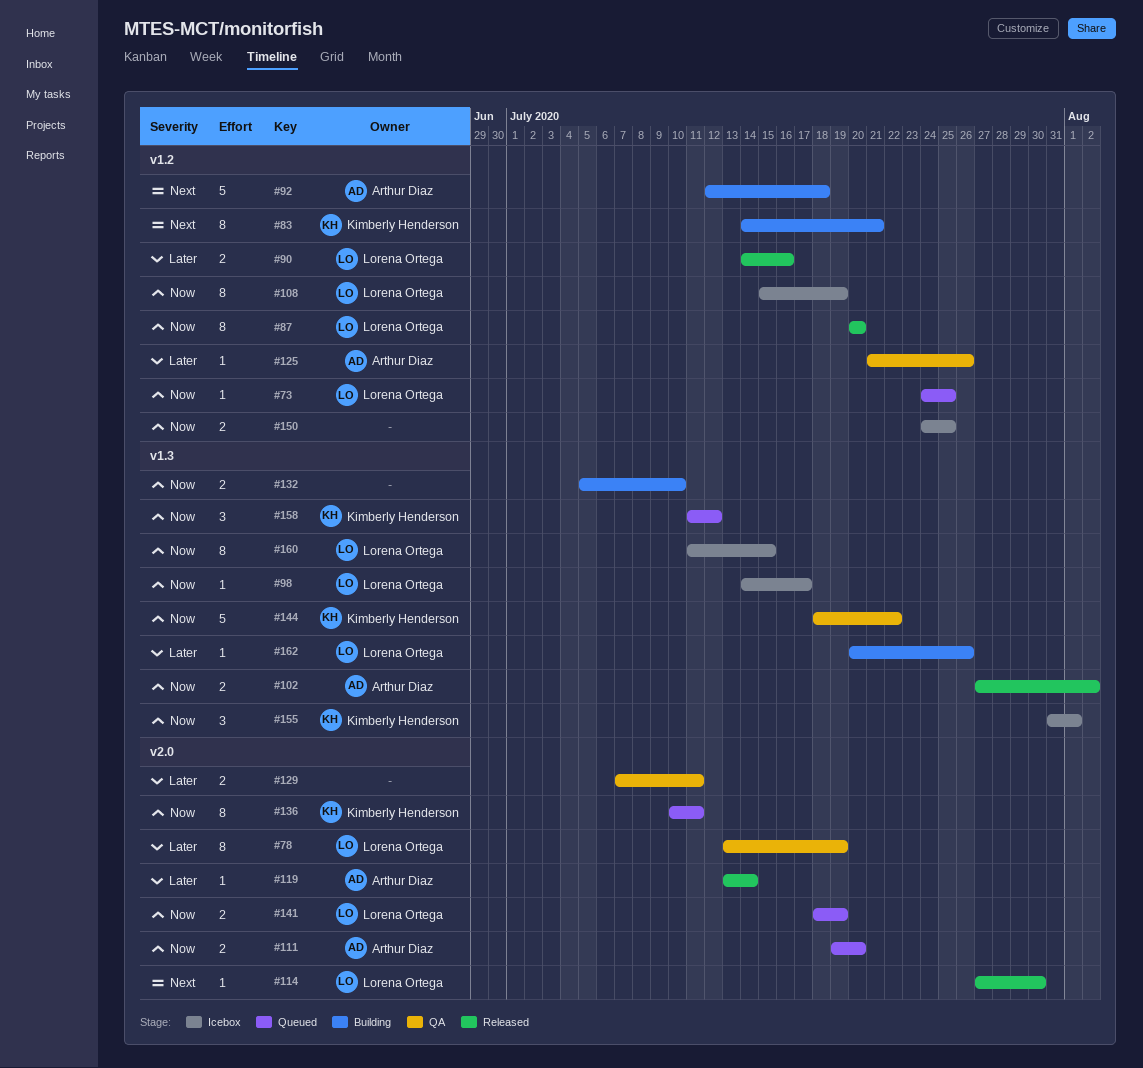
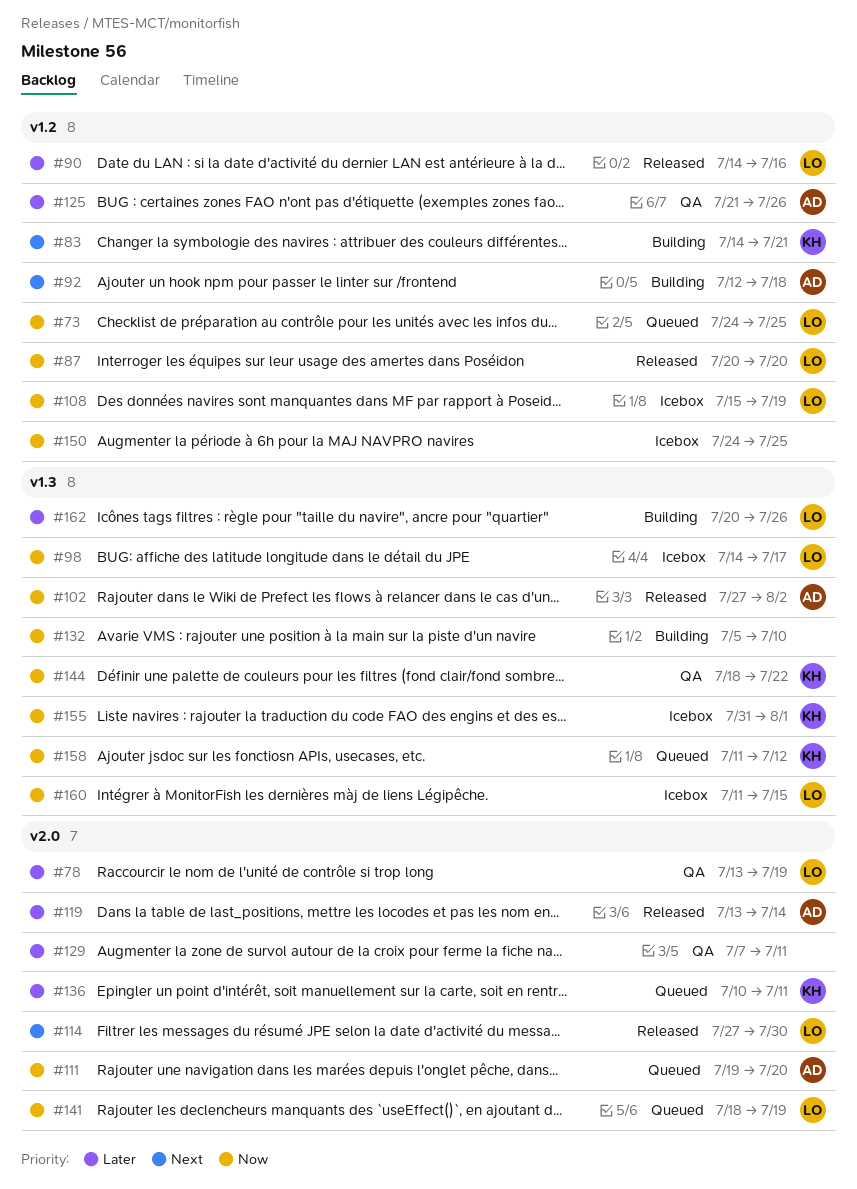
#136, priority: Now -> Later

